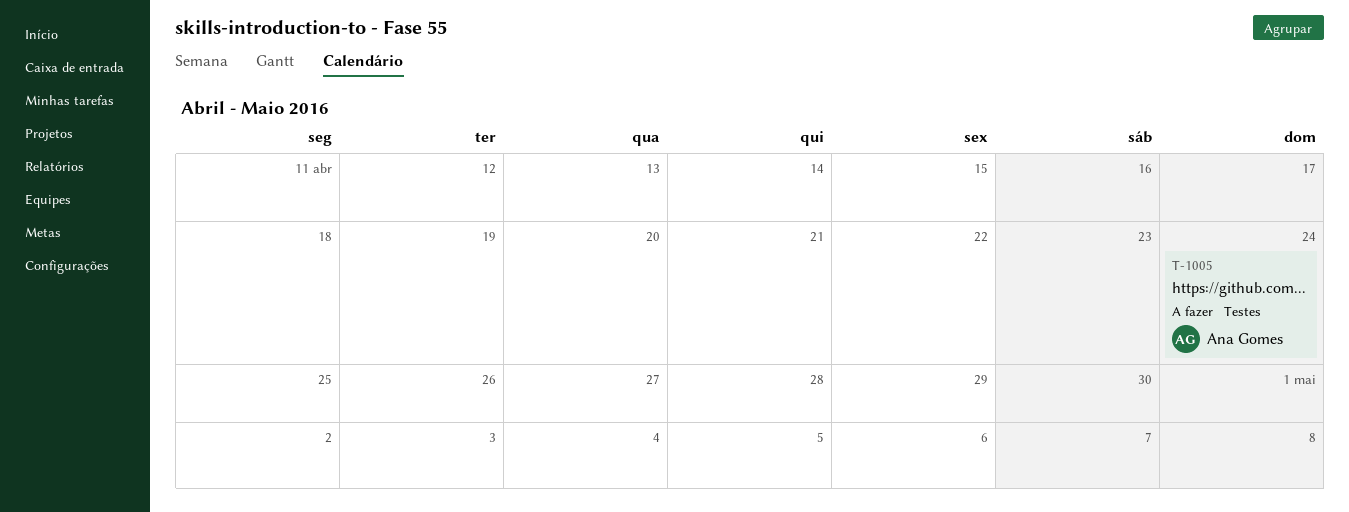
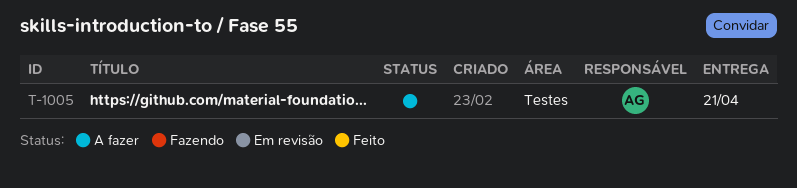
T-1005, due: Apr 24 -> Apr 21

